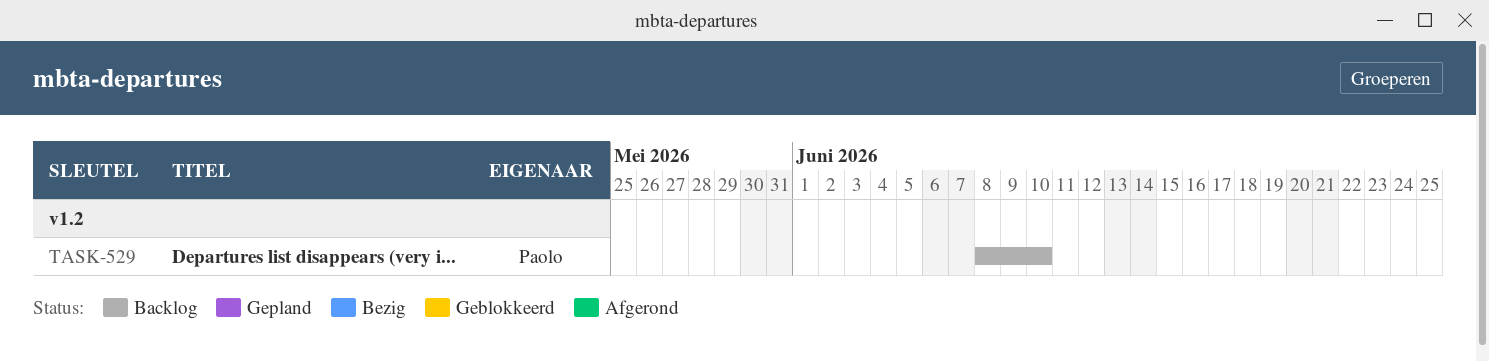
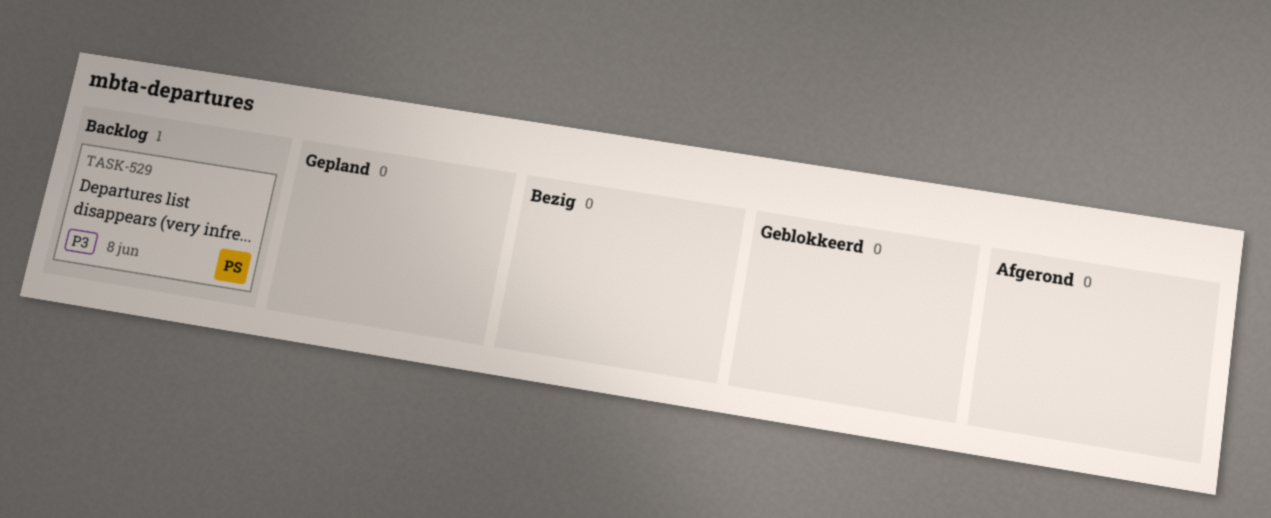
TASK-529, due: Jun 10 -> Jun 8

